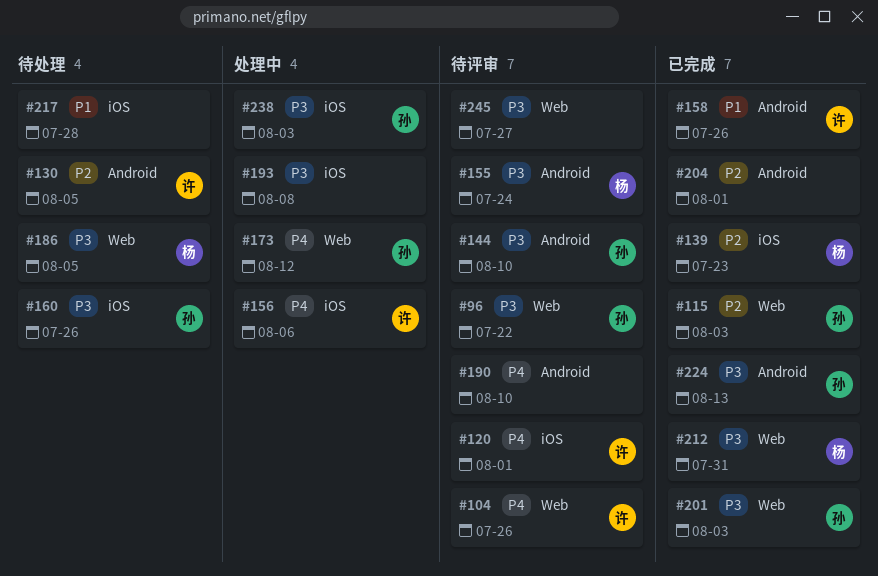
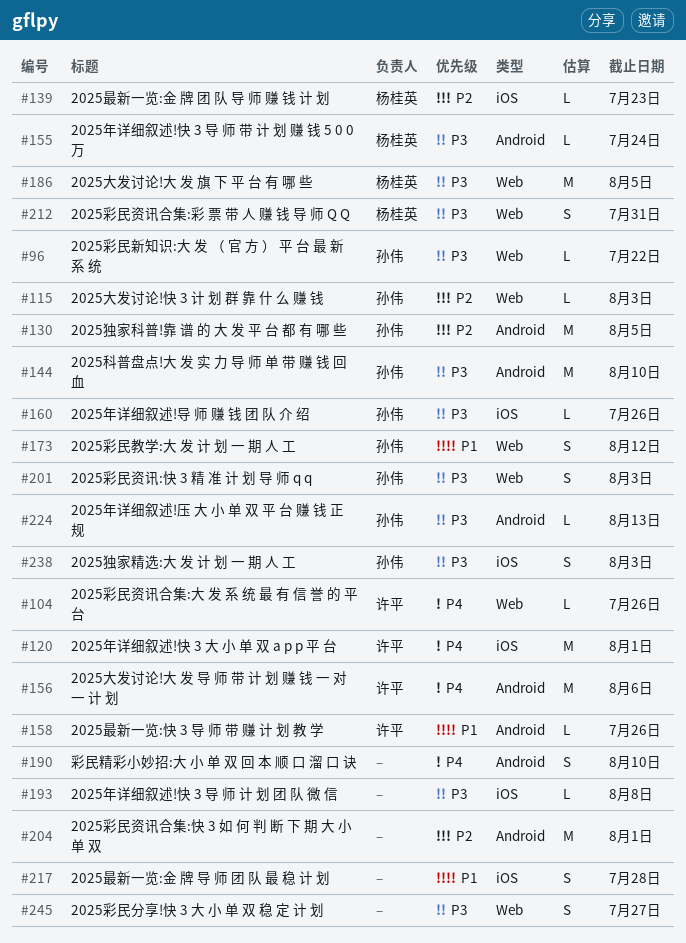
#130, owner: 许平 -> 孙伟
#156, label: iOS -> Android
#173, priority: P4 -> P1

